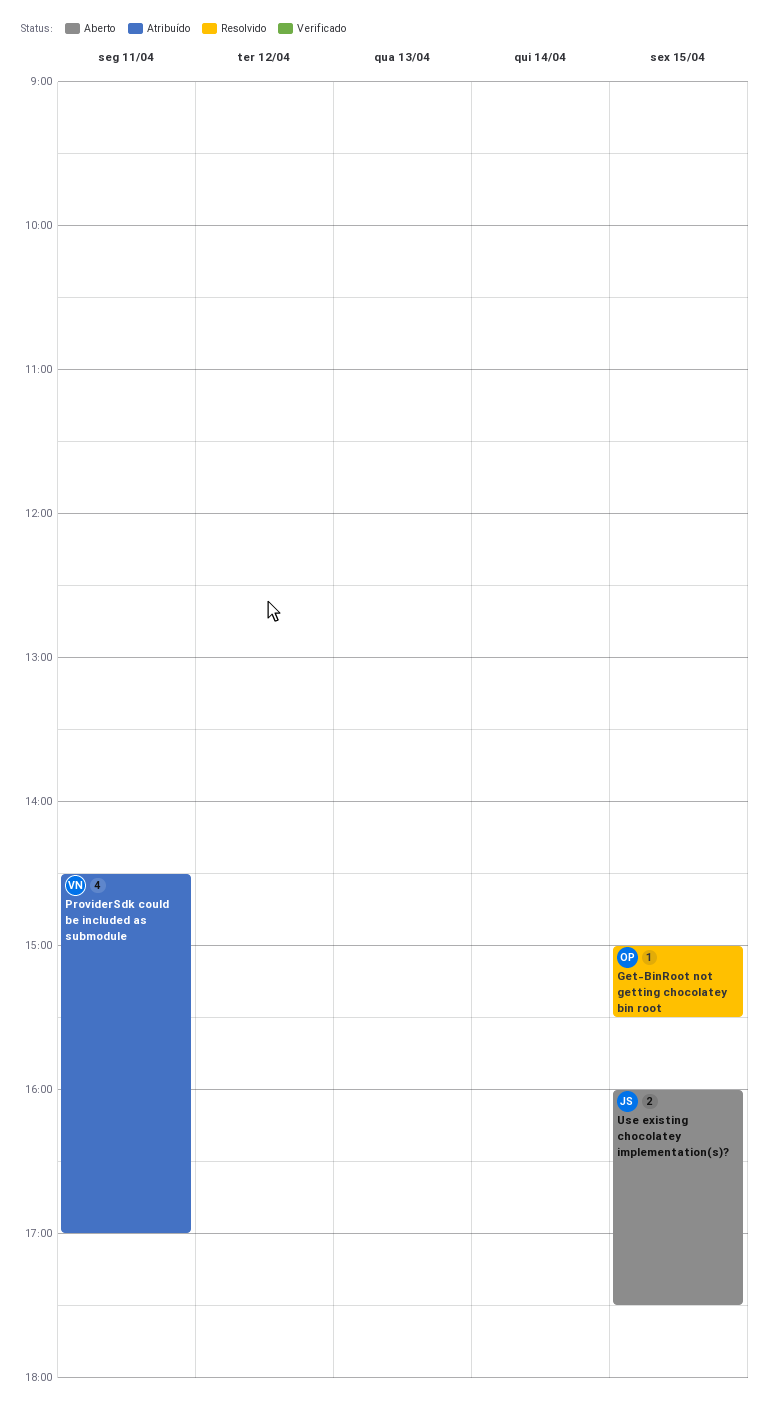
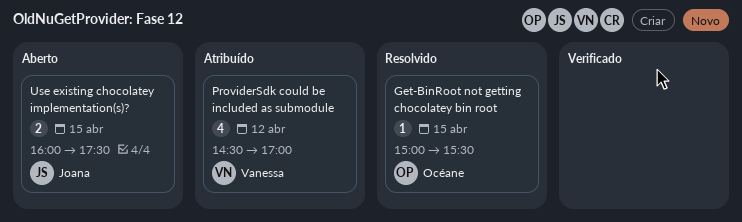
ProviderSdk could be included as submodule, day: Apr 11 -> Apr 12

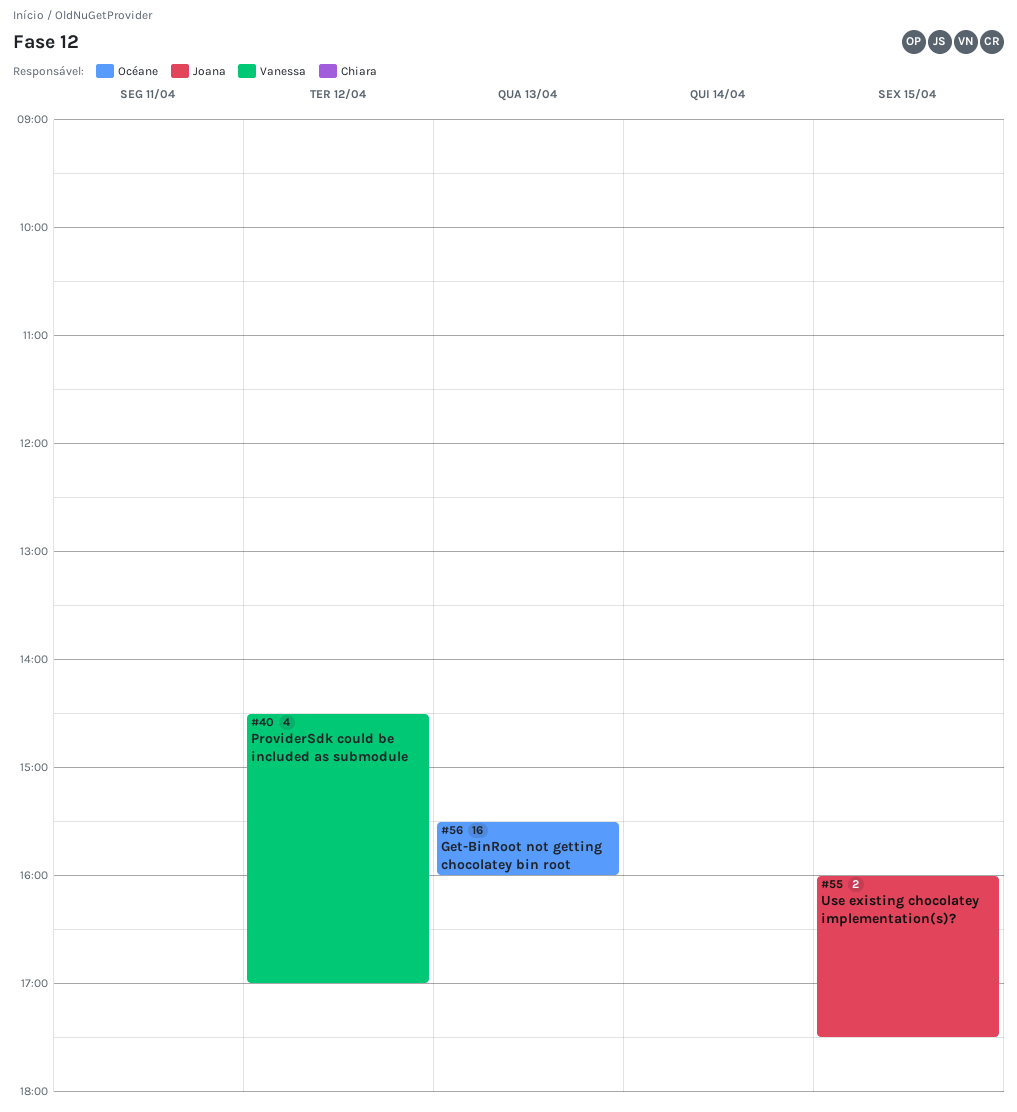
Get-BinRoot not getting chocolatey bin root, estimate: 1 -> 16
Get-BinRoot not getting chocolatey bin root, day: Apr 15 -> Apr 13
Get-BinRoot not getting chocolatey bin root, begins: 15:00 -> 15:30
Get-BinRoot not getting chocolatey bin root, ends: 15:30 -> 16:00

